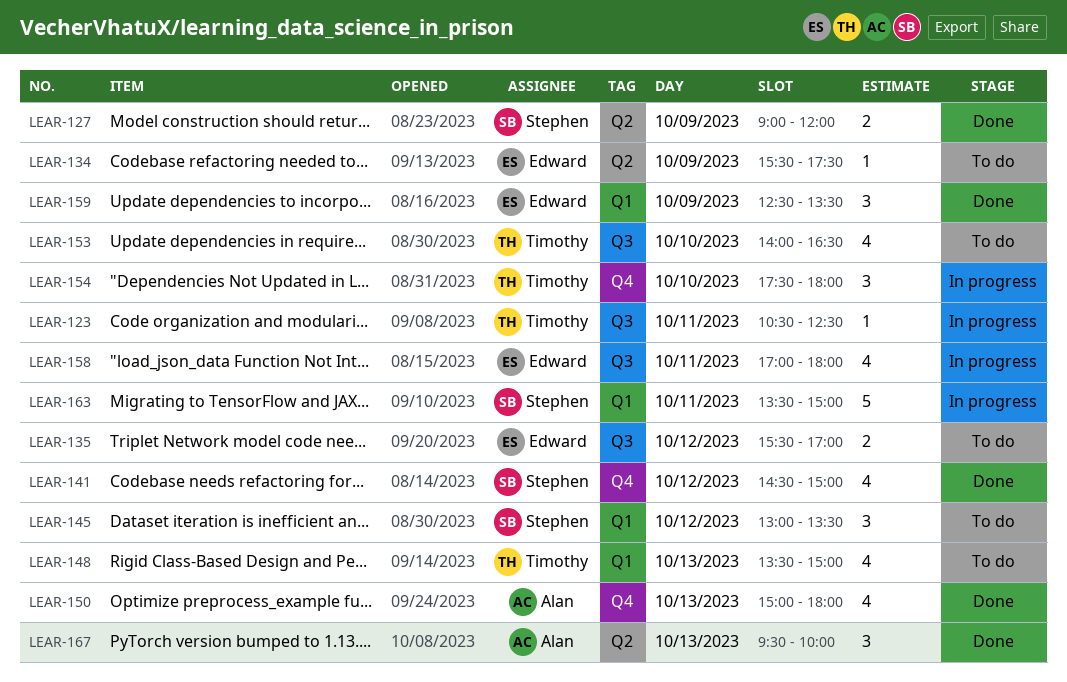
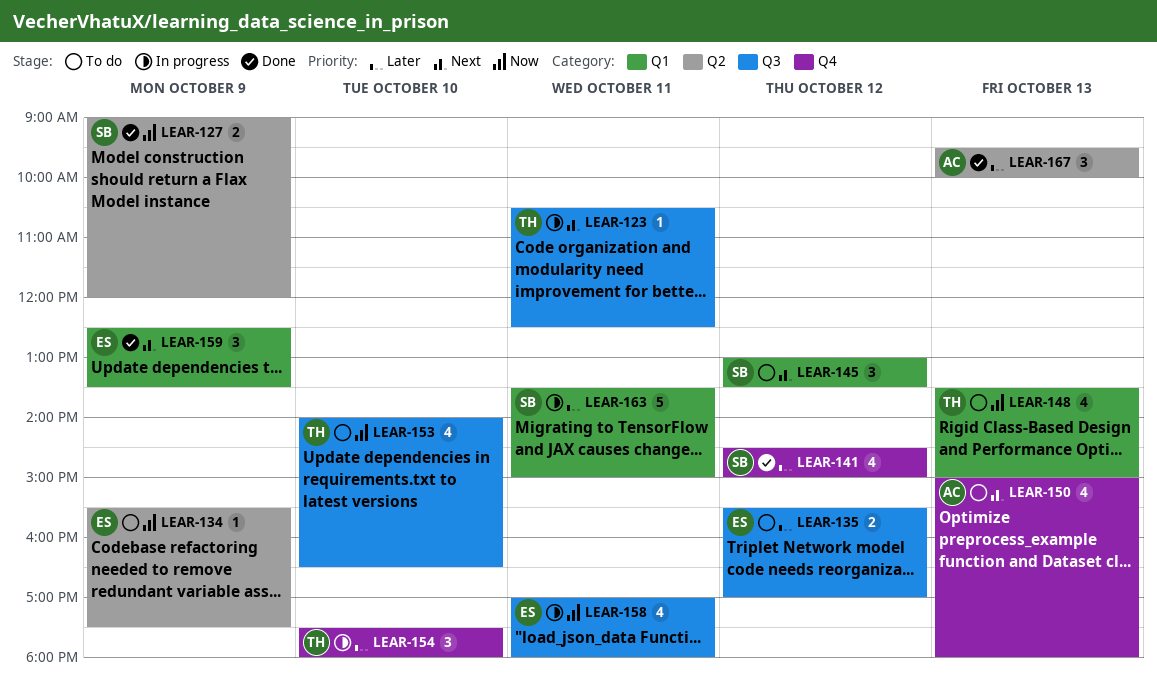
LEAR-150, status: Done -> To do

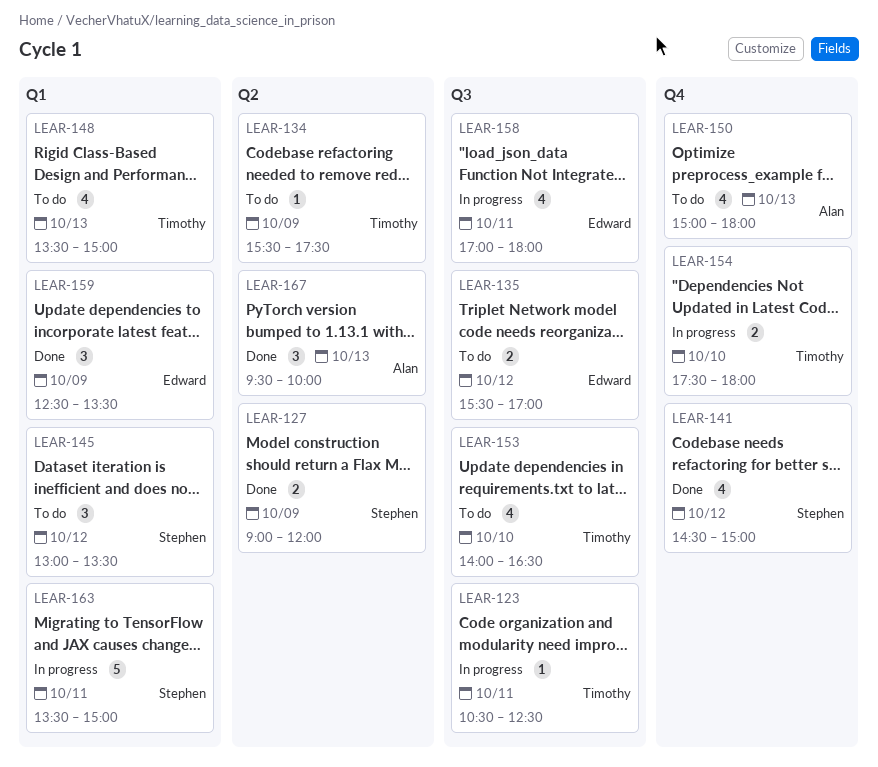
LEAR-134, owner: Edward -> Timothy
LEAR-154, estimate: 3 -> 2

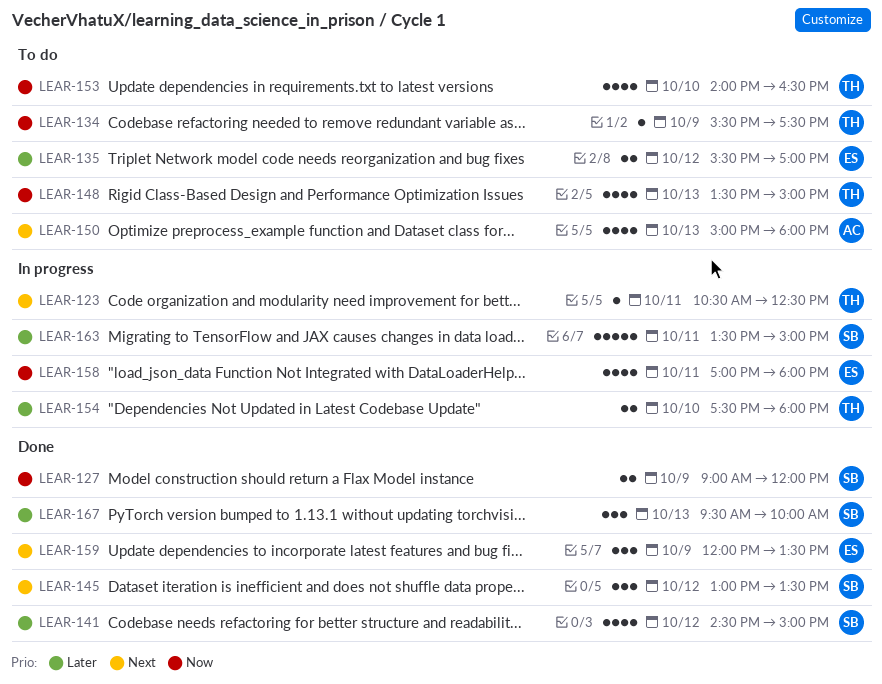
LEAR-145, status: To do -> Done
LEAR-159, begins: 12:30 -> 12:00
LEAR-167, owner: Alan -> Stephen

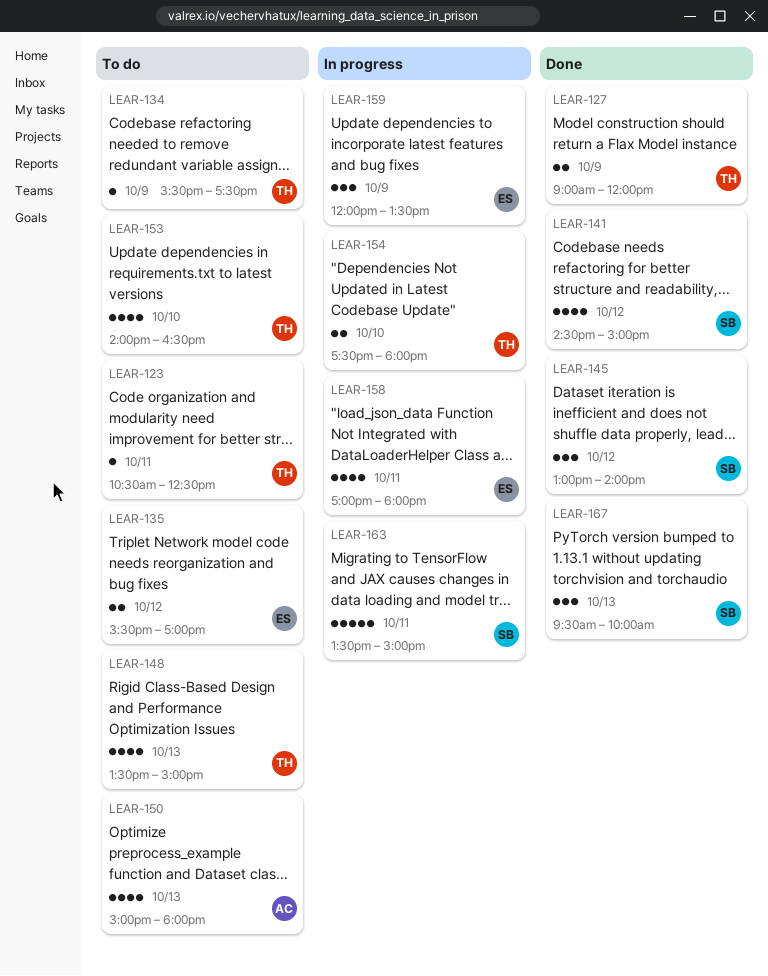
LEAR-123, status: In progress -> To do
LEAR-127, owner: SB -> TH
LEAR-145, ends: 13:30 -> 14:00
LEAR-159, status: Done -> In progress

